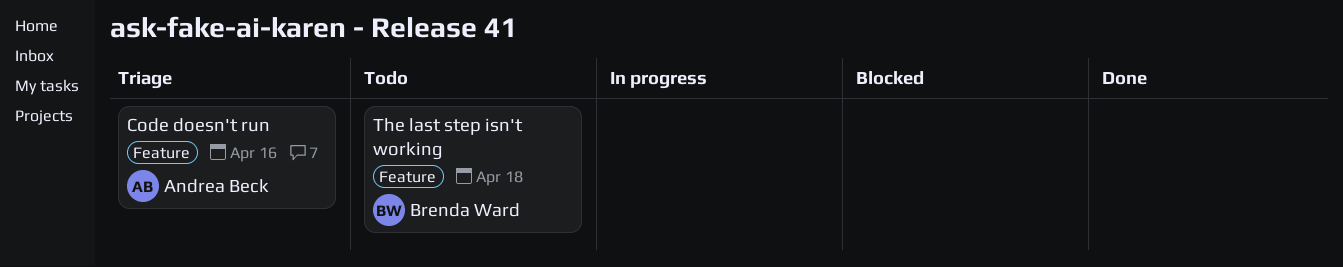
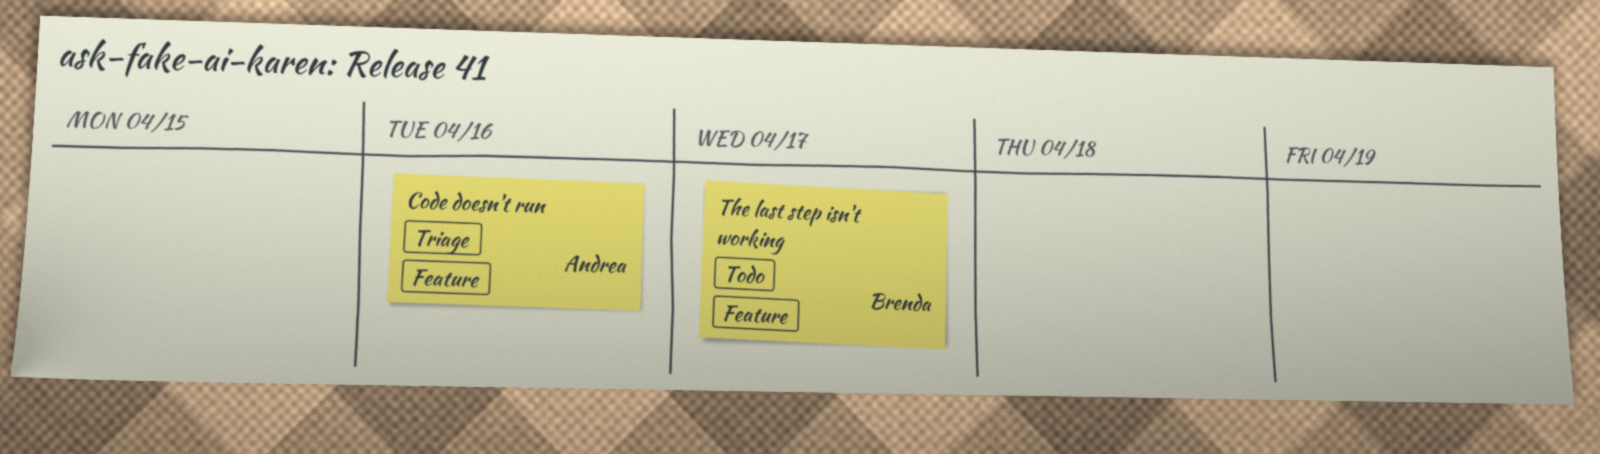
The last step isn't working, due: Apr 18 -> Apr 17

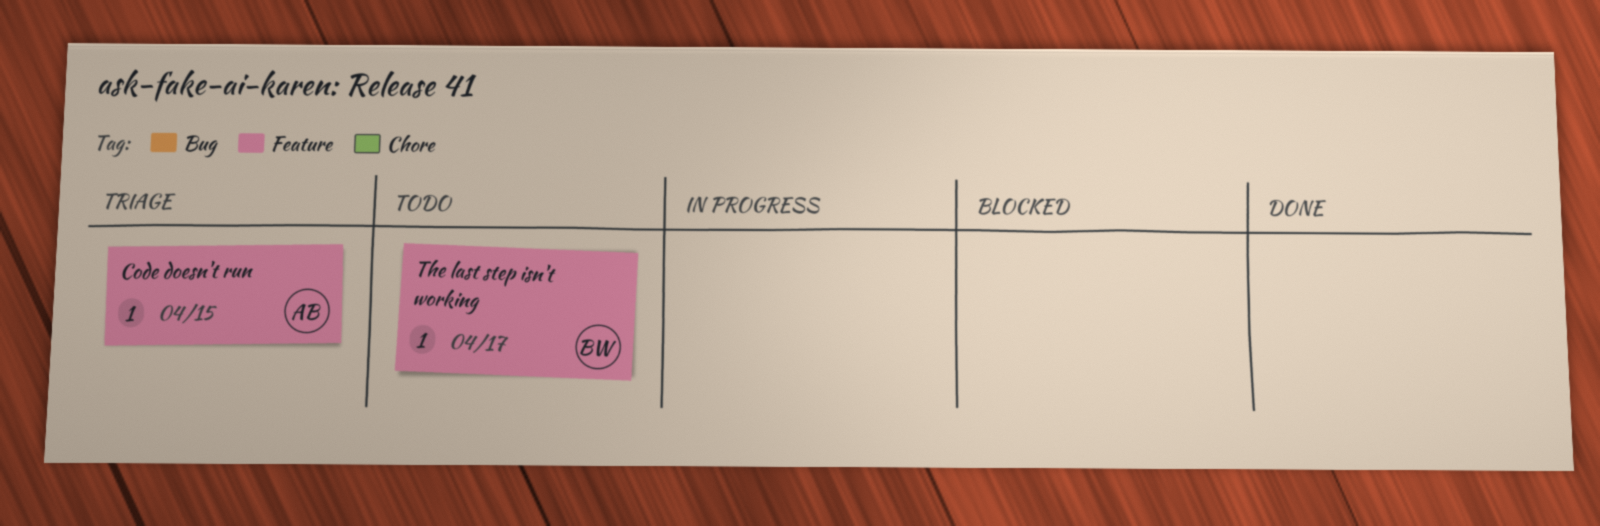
Code doesn't run, due: Apr 16 -> Apr 15

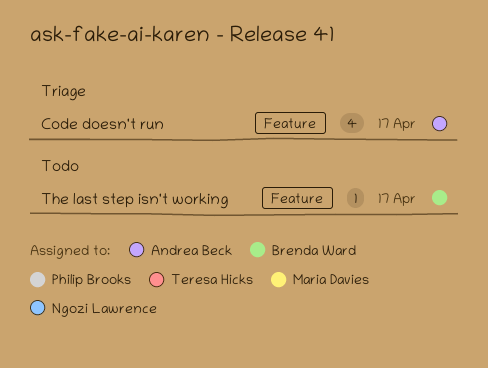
Code doesn't run, estimate: 1 -> 4
Code doesn't run, due: Apr 15 -> Apr 17

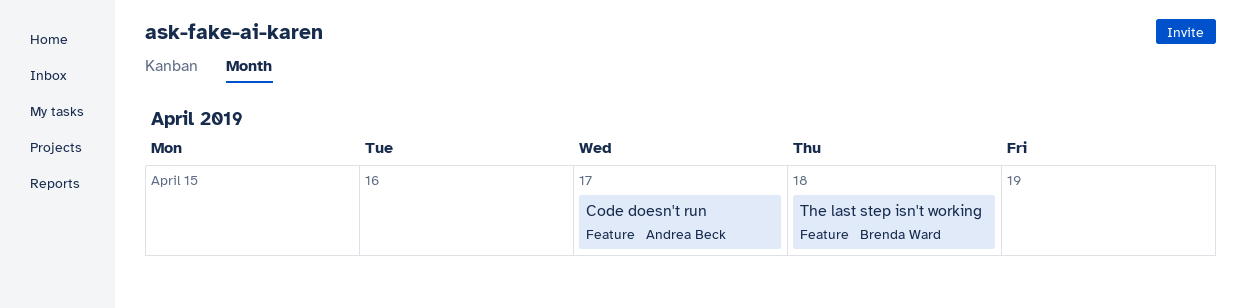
The last step isn't working, due: Apr 17 -> Apr 18

